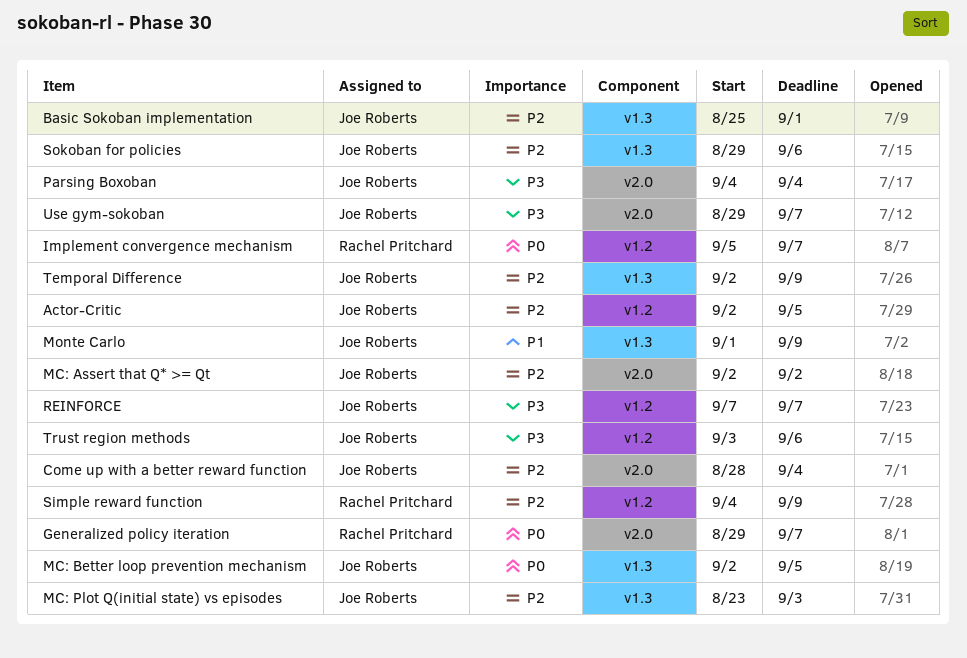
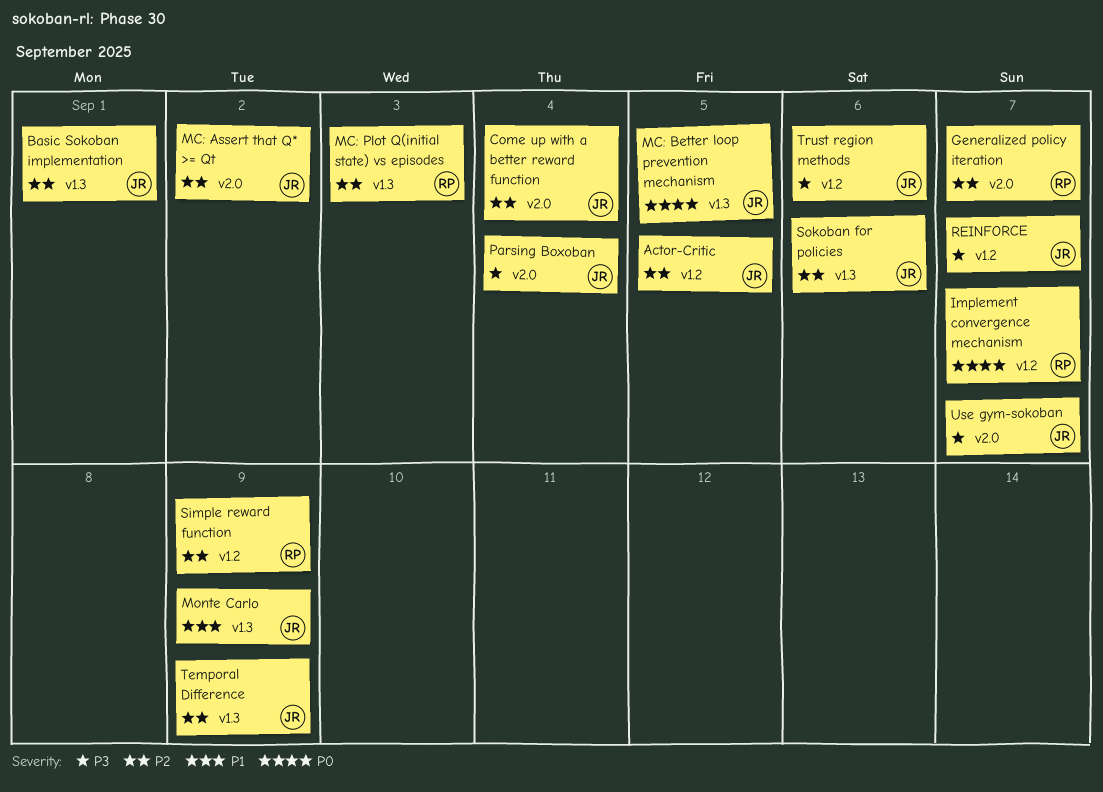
Generalized policy iteration, priority: P0 -> P2
MC: Plot Q(initial state) vs episodes, owner: Joe Roberts -> Rachel Pritchard

